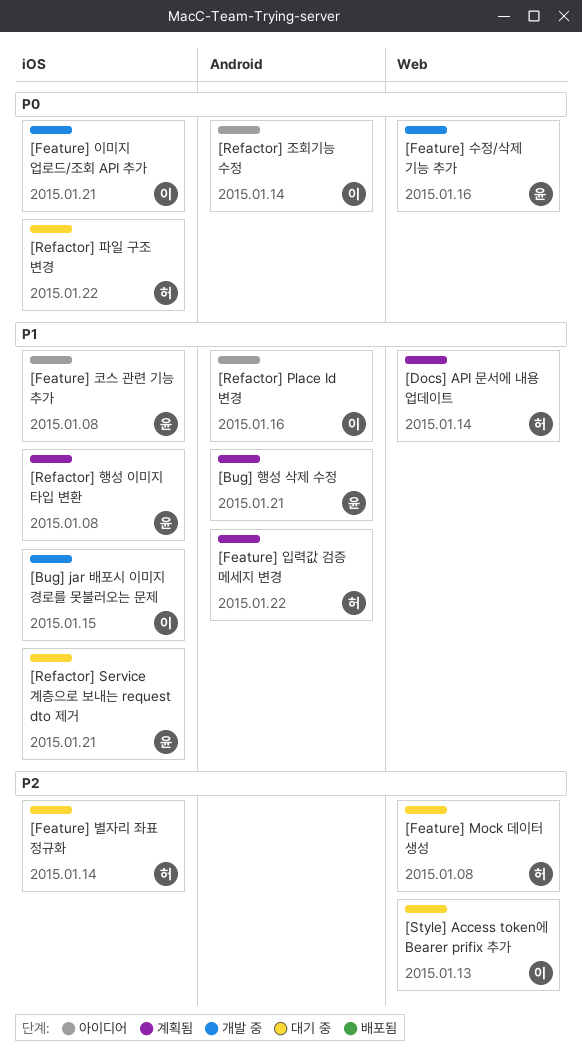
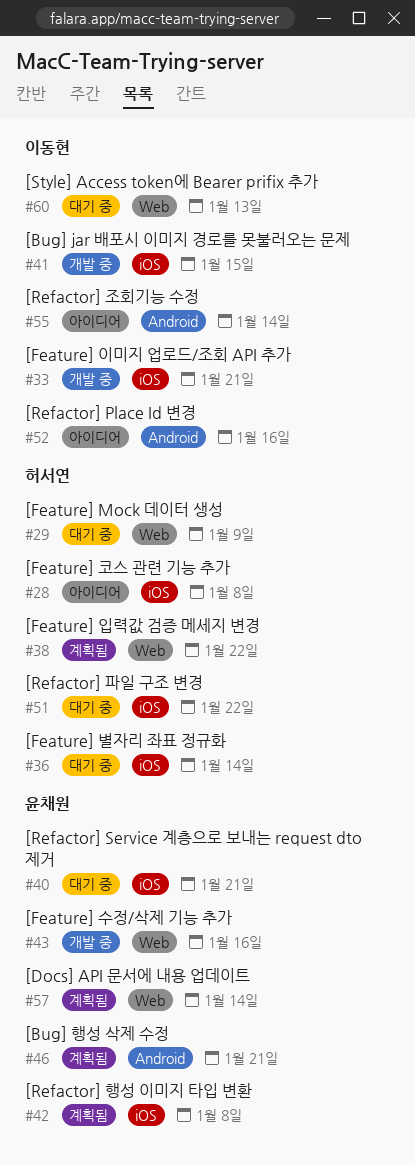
[Docs] API 문서에 내용 업데이트, owner: 허서연 -> 윤채원
[Feature] Mock 데이터 생성, due: Jan 8 -> Jan 9
[Feature] 입력값 검증 메세지 변경, label: Android -> Web
[Feature] 코스 관련 기능 추가, owner: 윤채원 -> 허서연

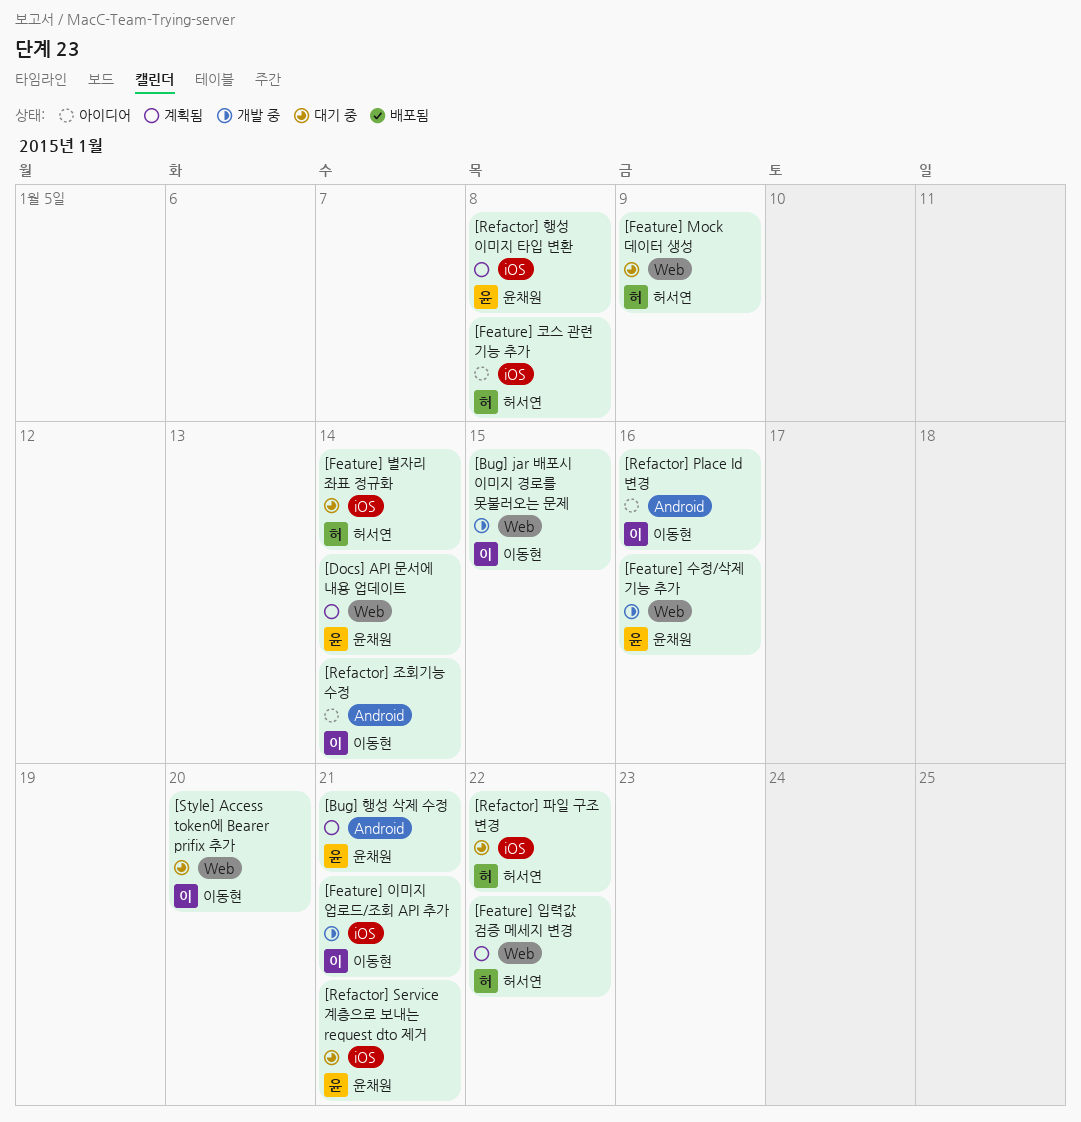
[Bug] jar 배포시 이미지 경로를 못불러오는 문제, label: iOS -> Web
[Style] Access token에 Bearer prifix 추가, due: Jan 13 -> Jan 20

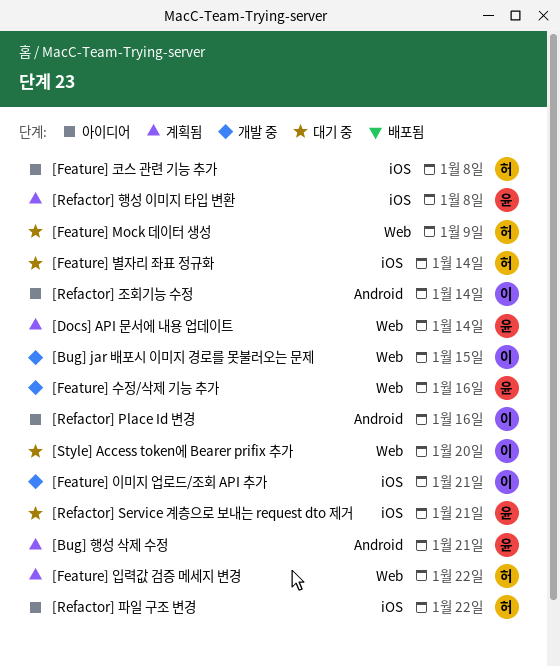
[Refactor] 파일 구조 변경, status: 대기 중 -> 아이디어

